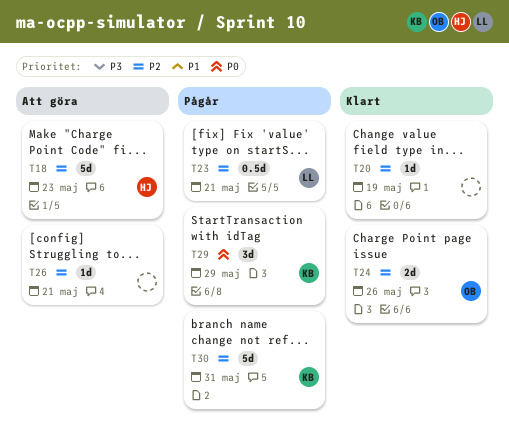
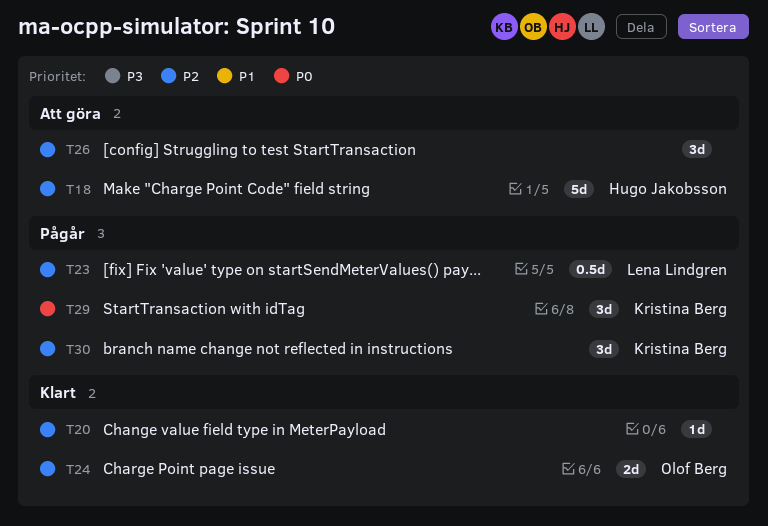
T26, estimate: 1d -> 3d
T30, estimate: 5d -> 3d

